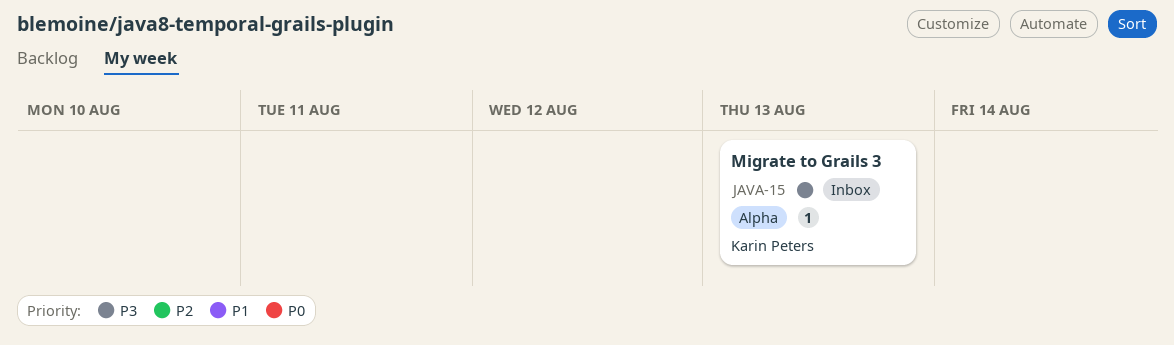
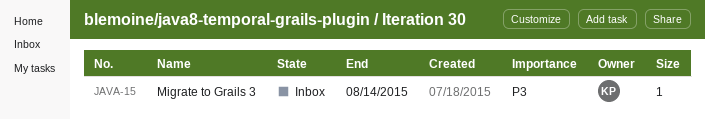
JAVA-15, due: Aug 13 -> Aug 14

